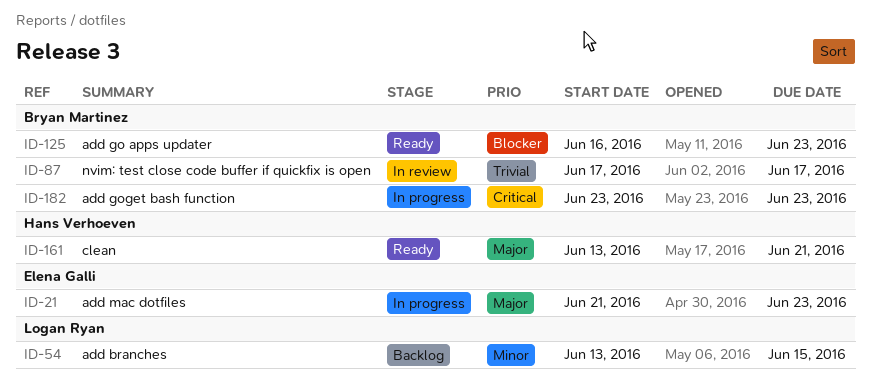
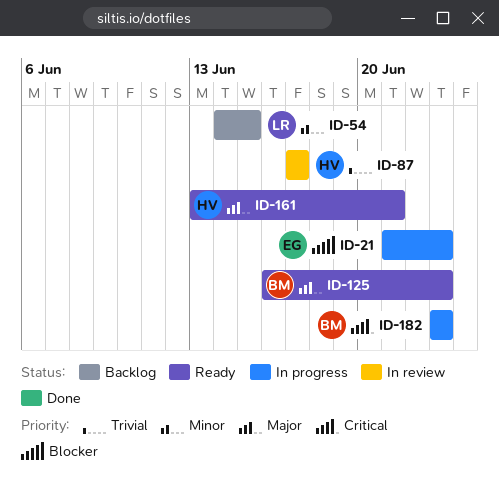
ID-21, priority: Major -> Blocker
ID-54, start: Jun 13 -> Jun 14
ID-87, owner: Bryan Martinez -> Hans Verhoeven
ID-125, priority: Blocker -> Major

